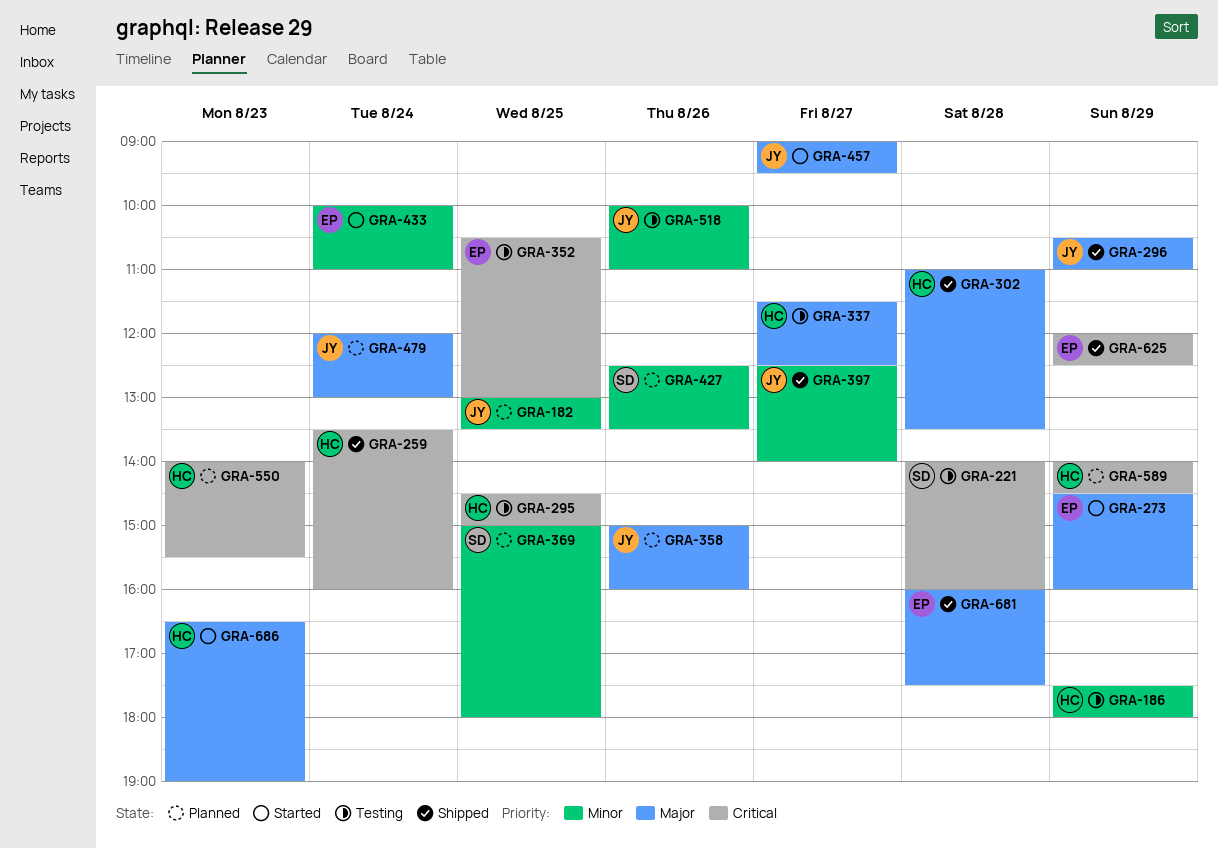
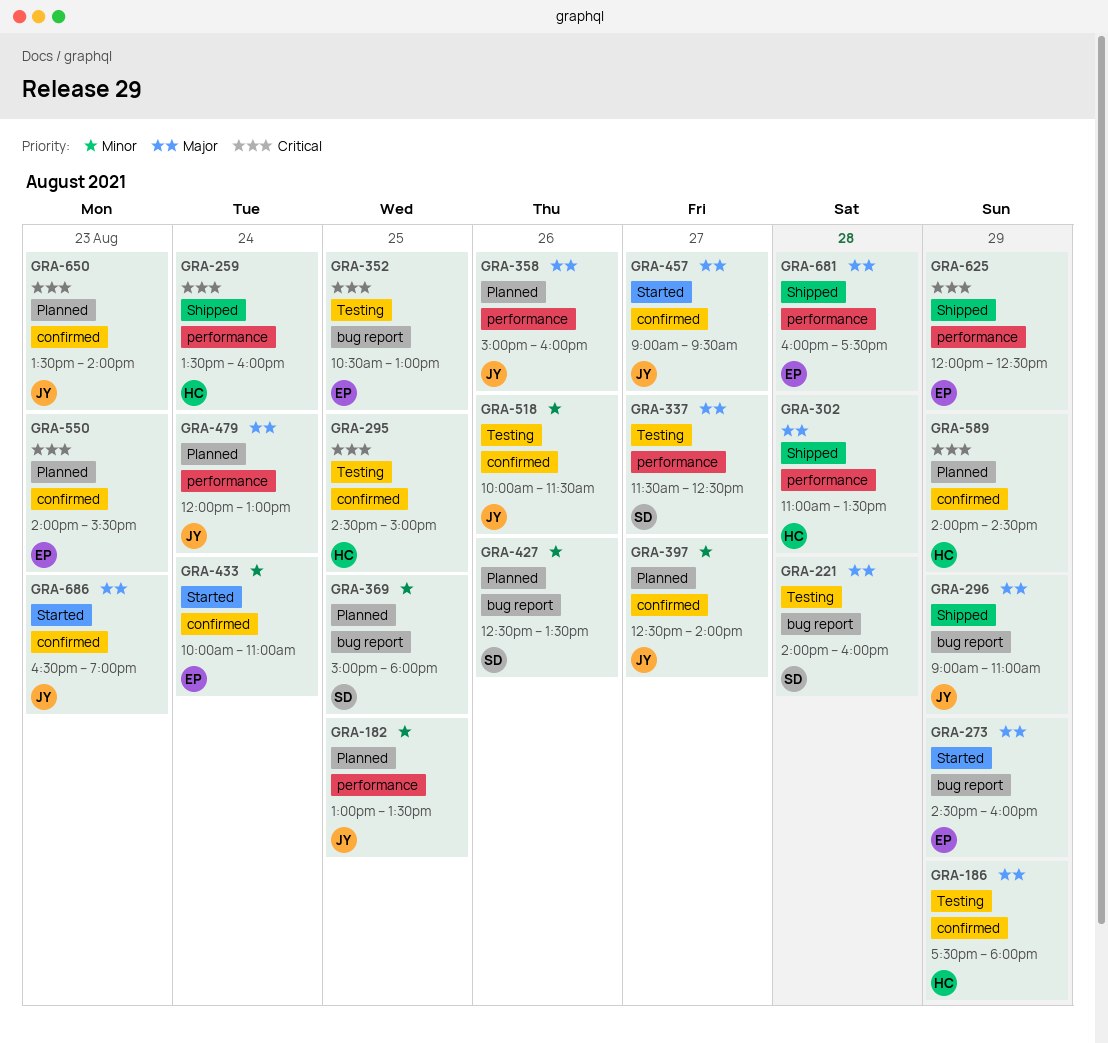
GRA-186, priority: Minor -> Major
GRA-221, priority: Critical -> Major
GRA-296, begins: 10:30 -> 09:00
GRA-337, owner: HC -> SD
GRA-397, status: Shipped -> Planned
GRA-518, ends: 11:00 -> 11:30
GRA-550, owner: HC -> EP
GRA-650: none -> present
GRA-686, owner: HC -> JY

